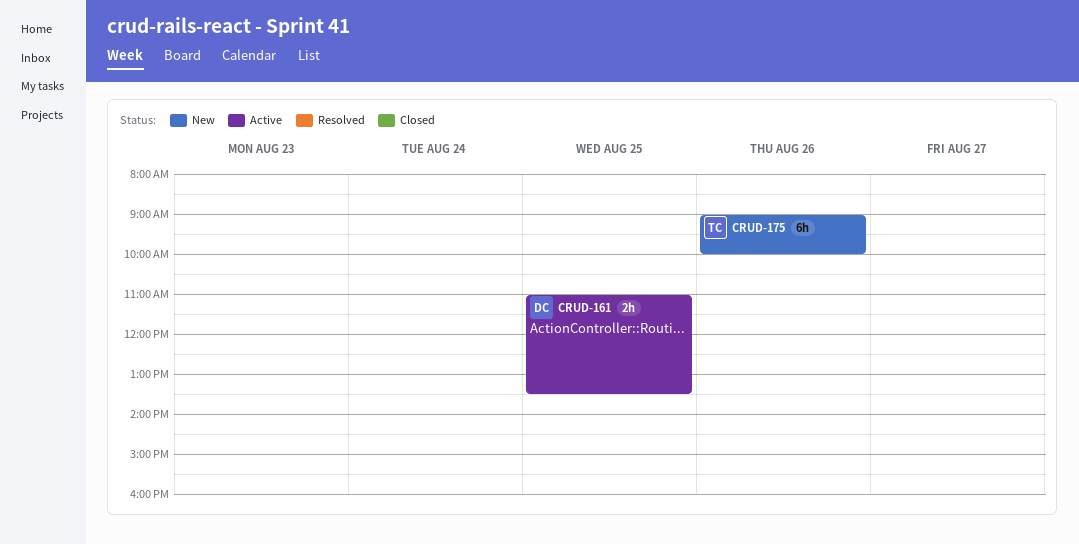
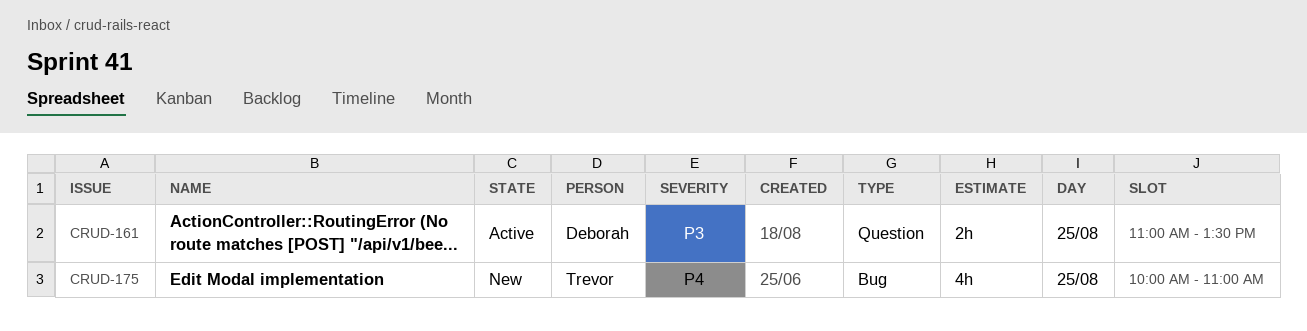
CRUD-175, estimate: 6h -> 4h
CRUD-175, day: Aug 26 -> Aug 25
CRUD-175, begins: 09:00 -> 10:00
CRUD-175, ends: 10:00 -> 11:00

